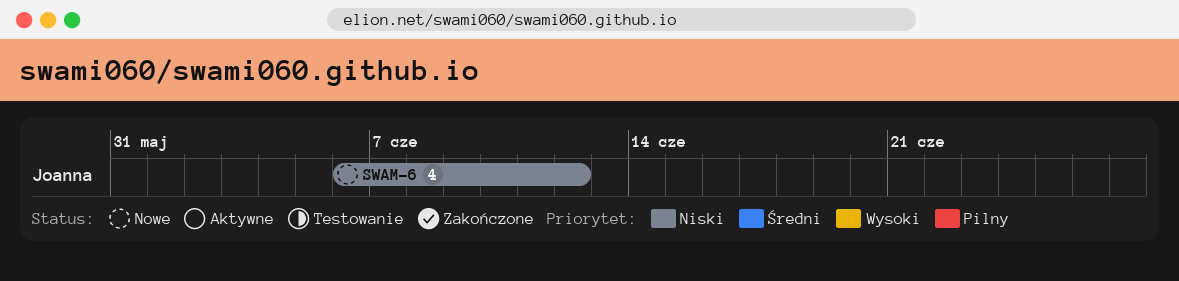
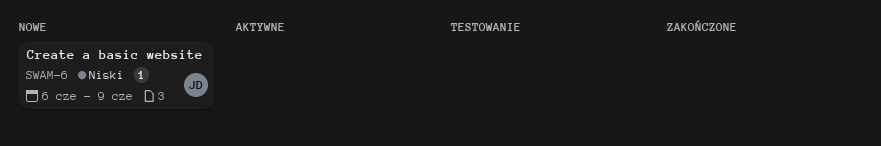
SWAM-6, estimate: 4 -> 1
SWAM-6, due: Jun 12 -> Jun 9

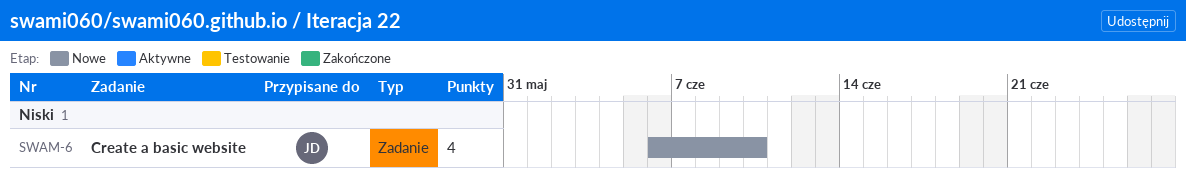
SWAM-6, estimate: 1 -> 4
SWAM-6, due: Jun 9 -> Jun 10

